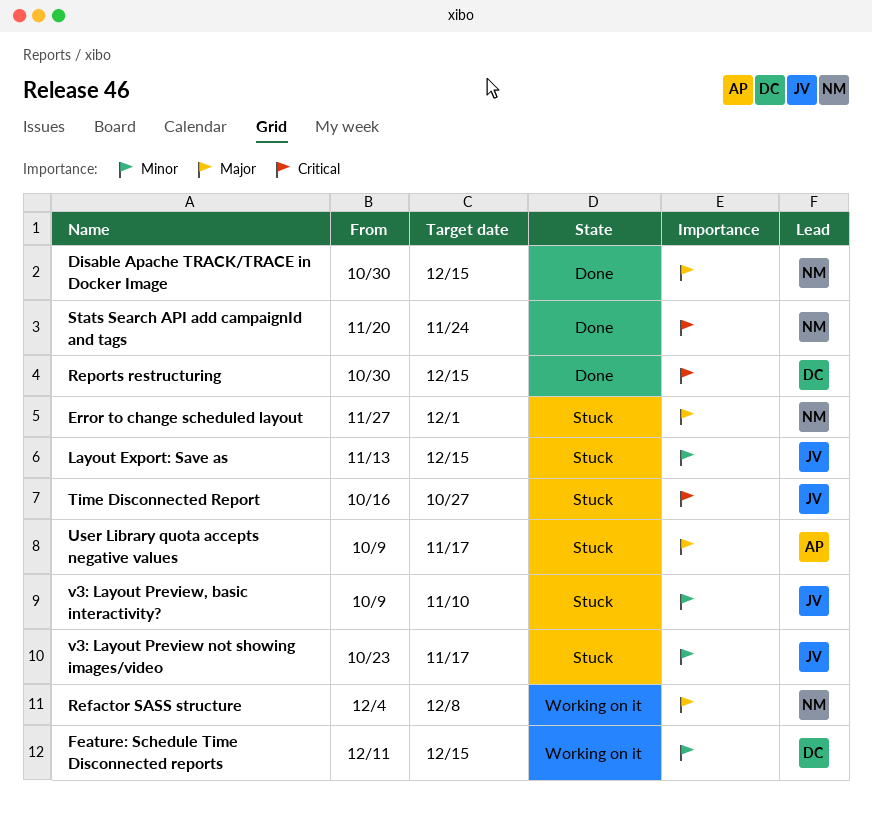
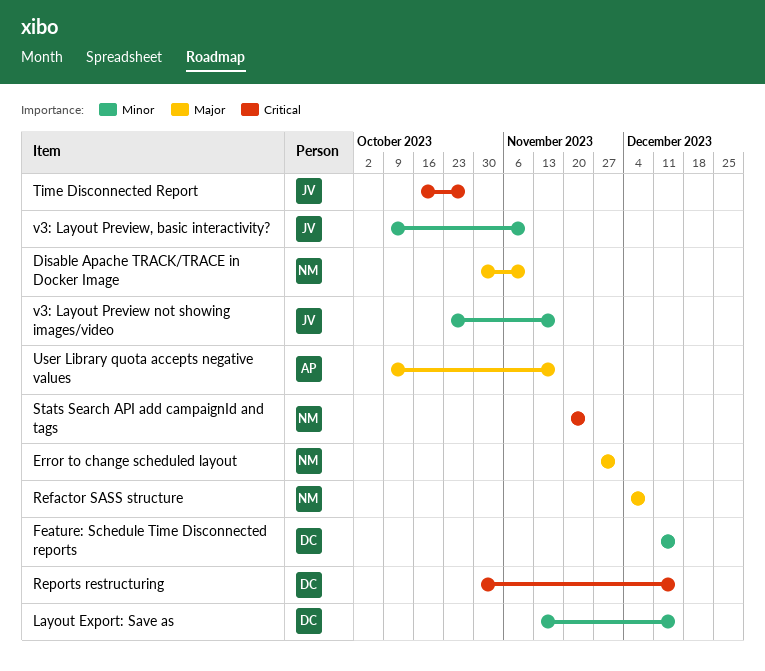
Disable Apache TRACK/TRACE in Docker Image, due: Dec 15 -> Nov 10
Layout Export: Save as, owner: JV -> DC

